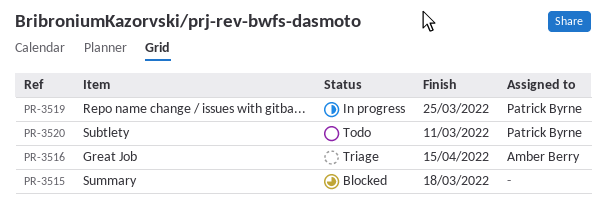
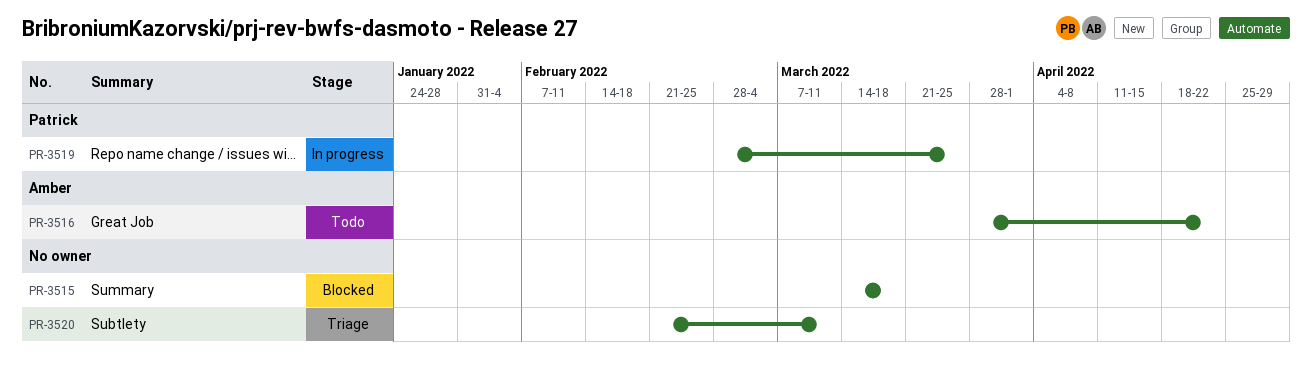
PR-3516, status: Triage -> Todo
PR-3516, due: Apr 15 -> Apr 22
PR-3520, status: Todo -> Triage
PR-3520, owner: Patrick Byrne -> none

